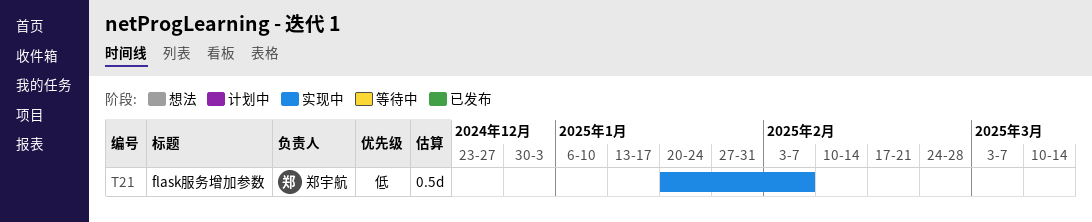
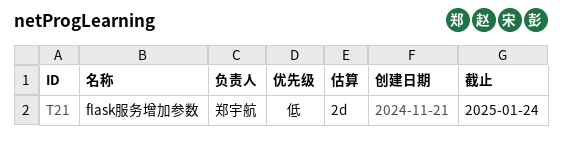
T21, estimate: 0.5d -> 2d
T21, due: Feb 7 -> Jan 24

